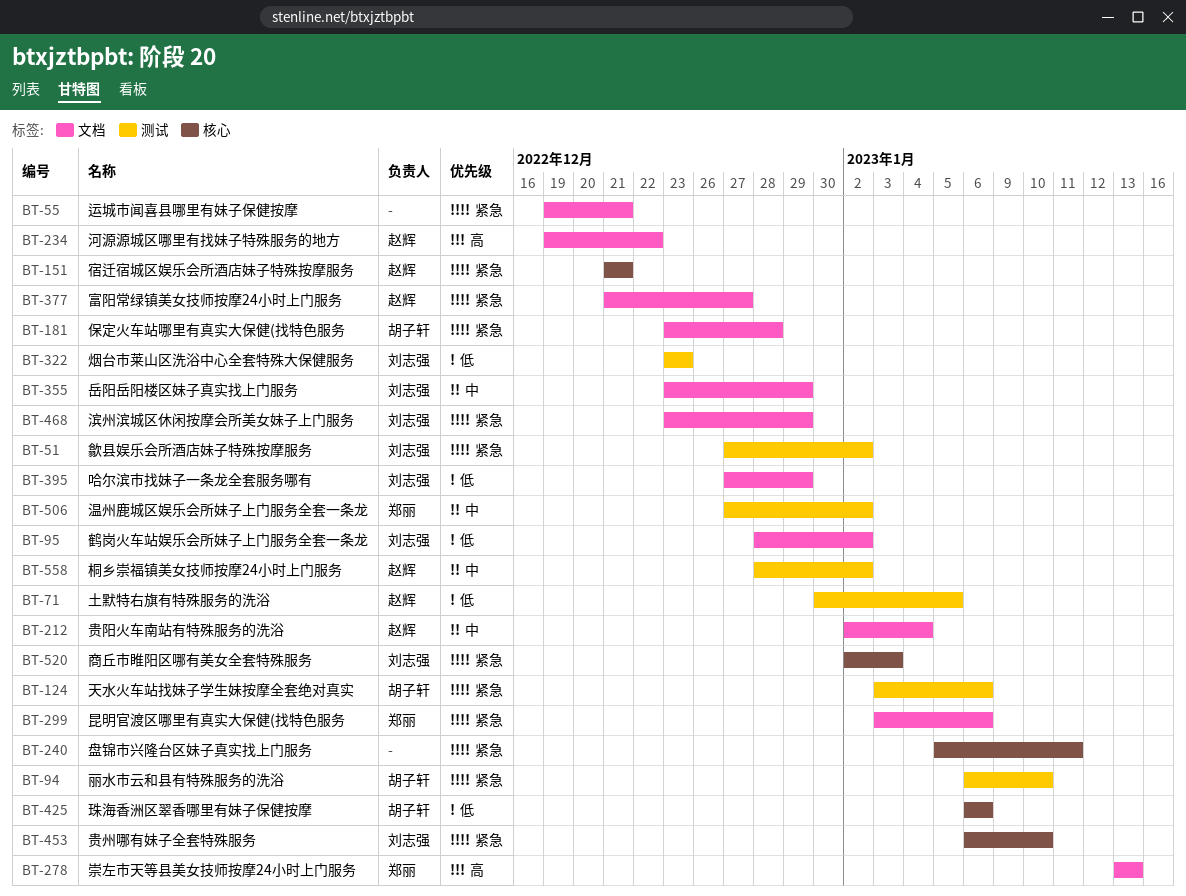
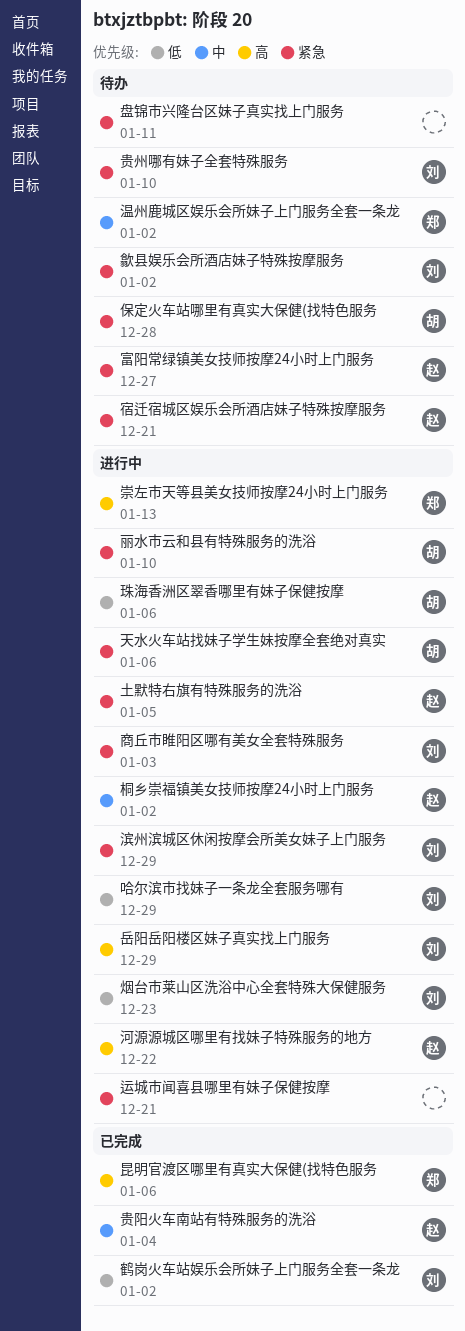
土默特右旗有特殊服务的洗浴, priority: 低 -> 紧急
岳阳岳阳楼区妹子真实找上门服务, priority: 中 -> 高
昆明官渡区哪里有真实大保健(找特色服务, priority: 紧急 -> 高

